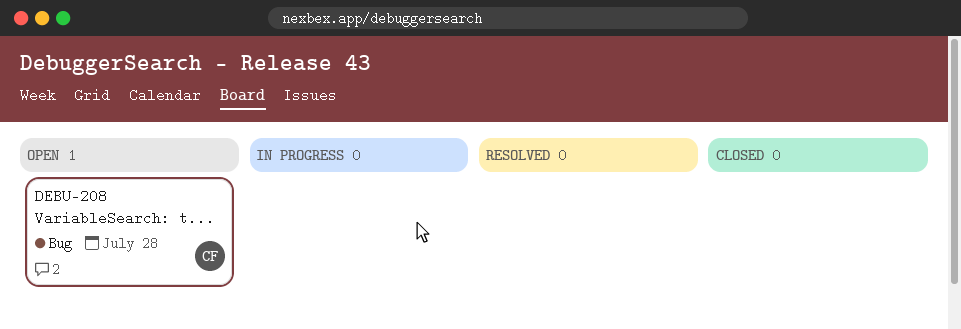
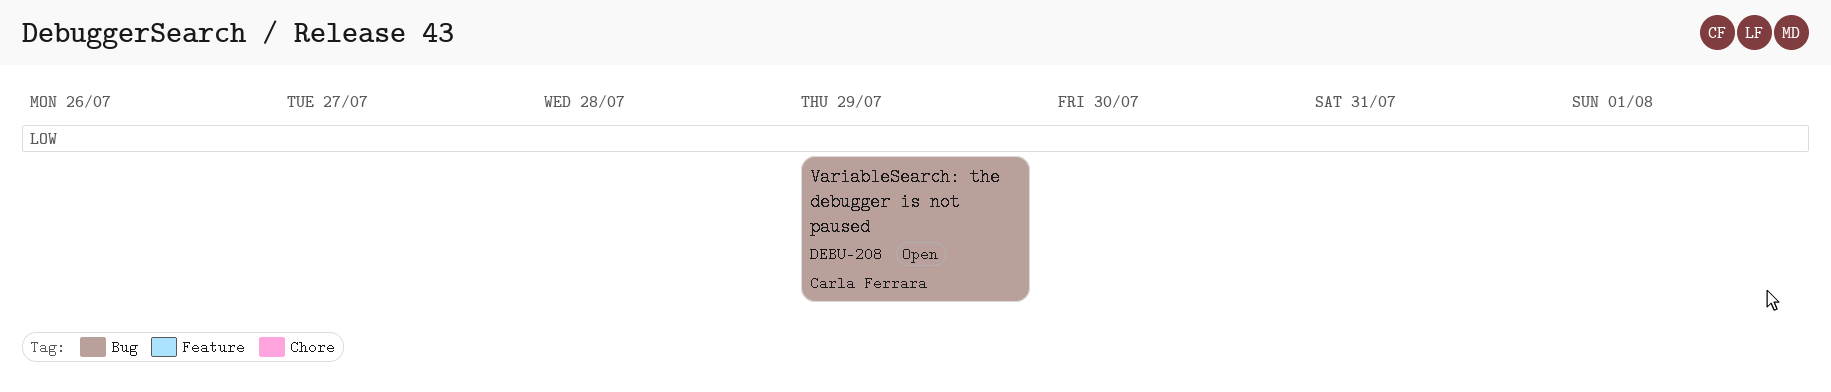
DEBU-208, due: Jul 28 -> Jul 29

